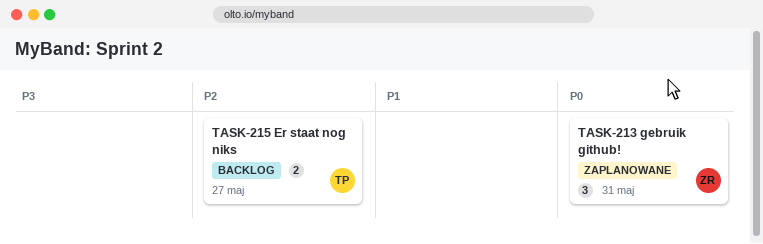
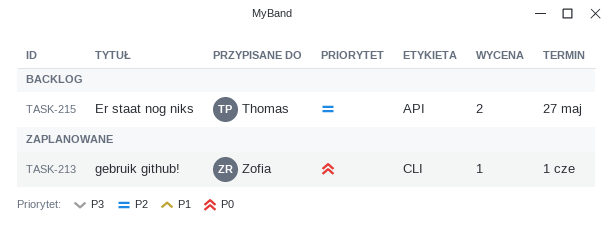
TASK-213, estimate: 3 -> 1
TASK-213, due: May 31 -> Jun 1

